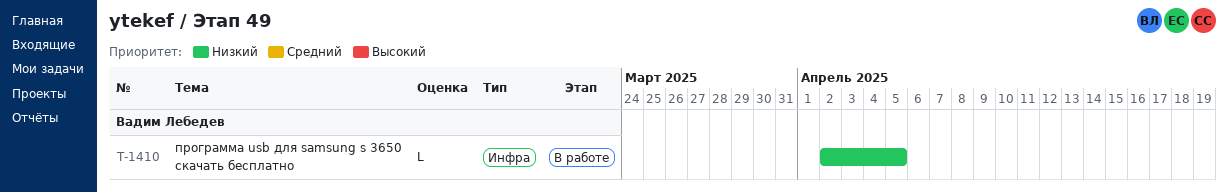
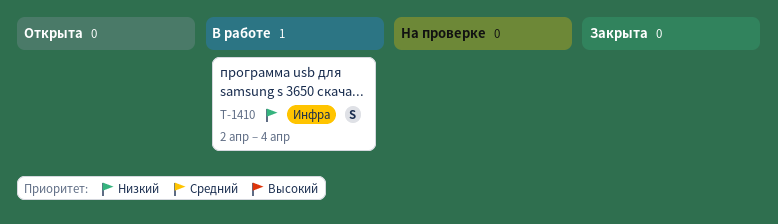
T-1410, estimate: L -> S
T-1410, due: Apr 5 -> Apr 4

